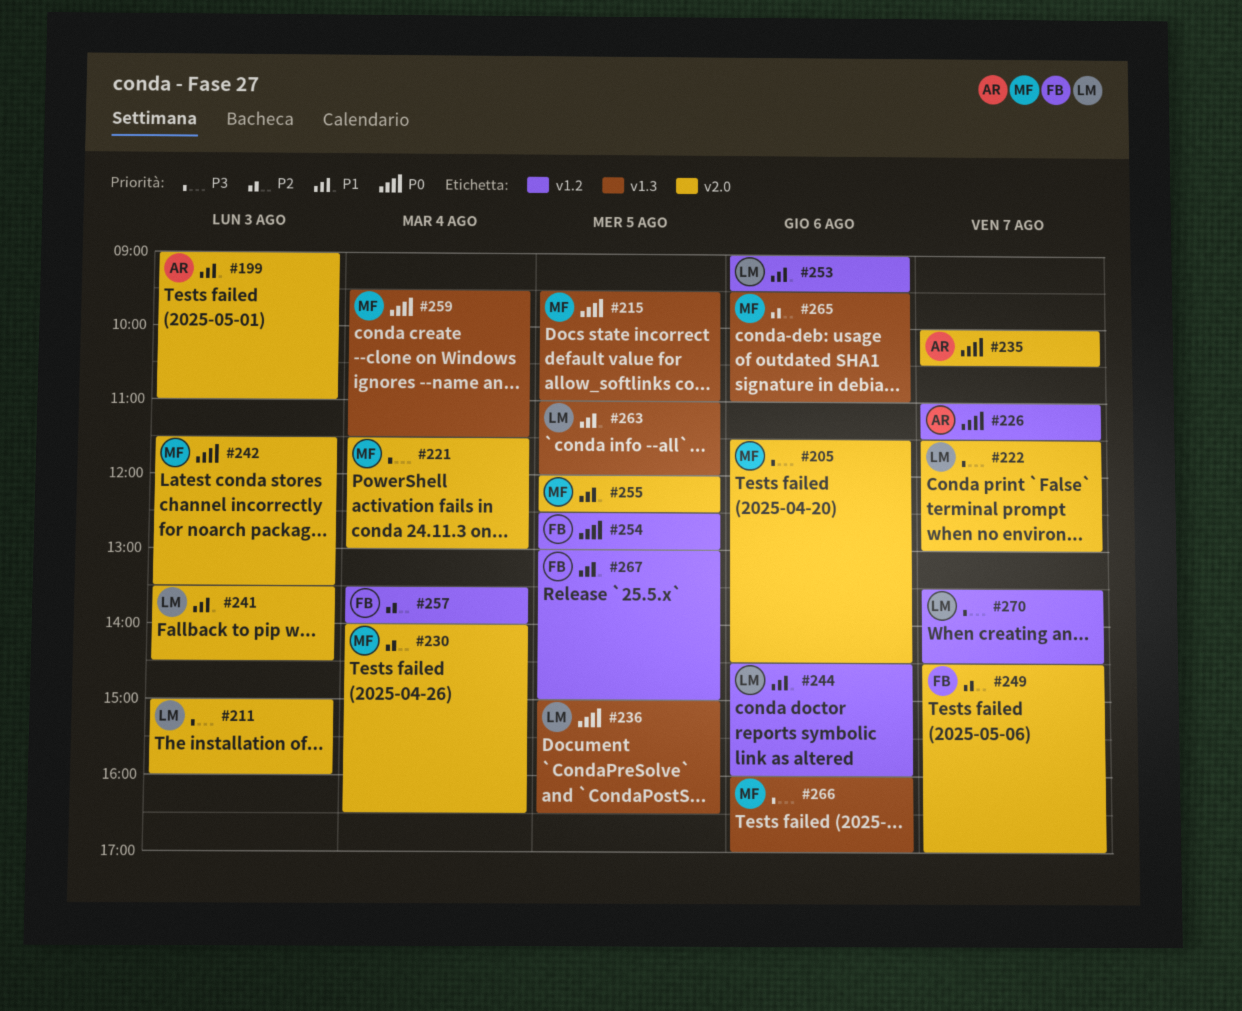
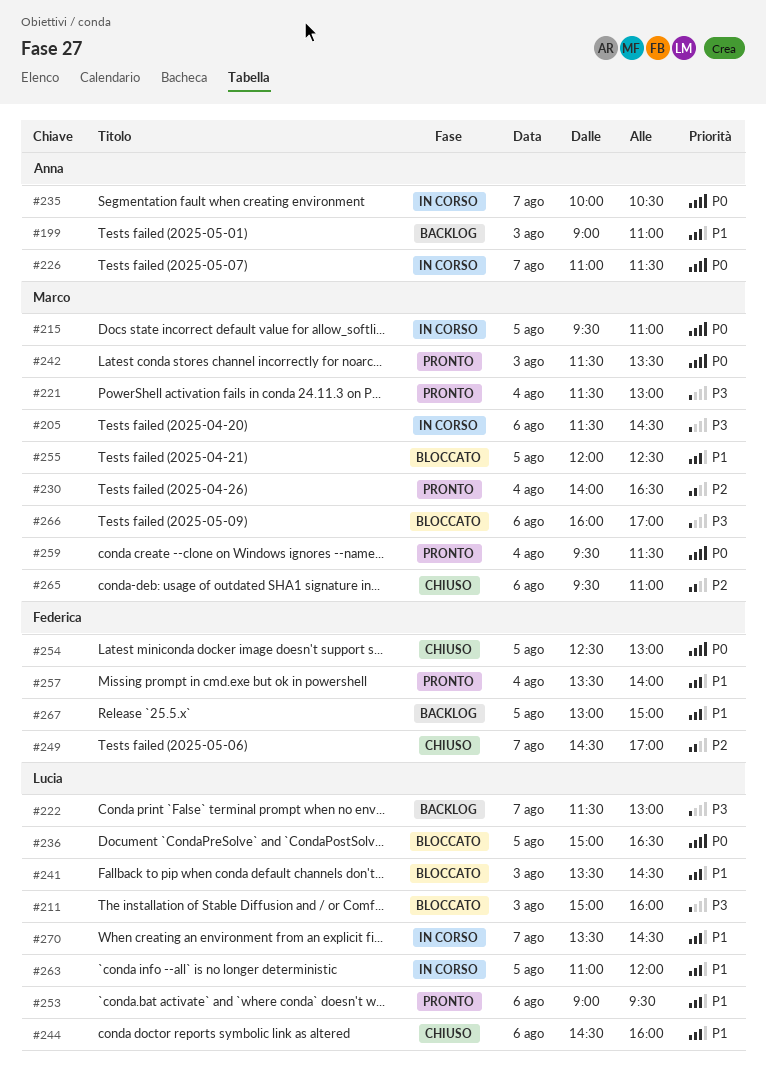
#257, priority: P2 -> P1
#270, priority: P3 -> P1

